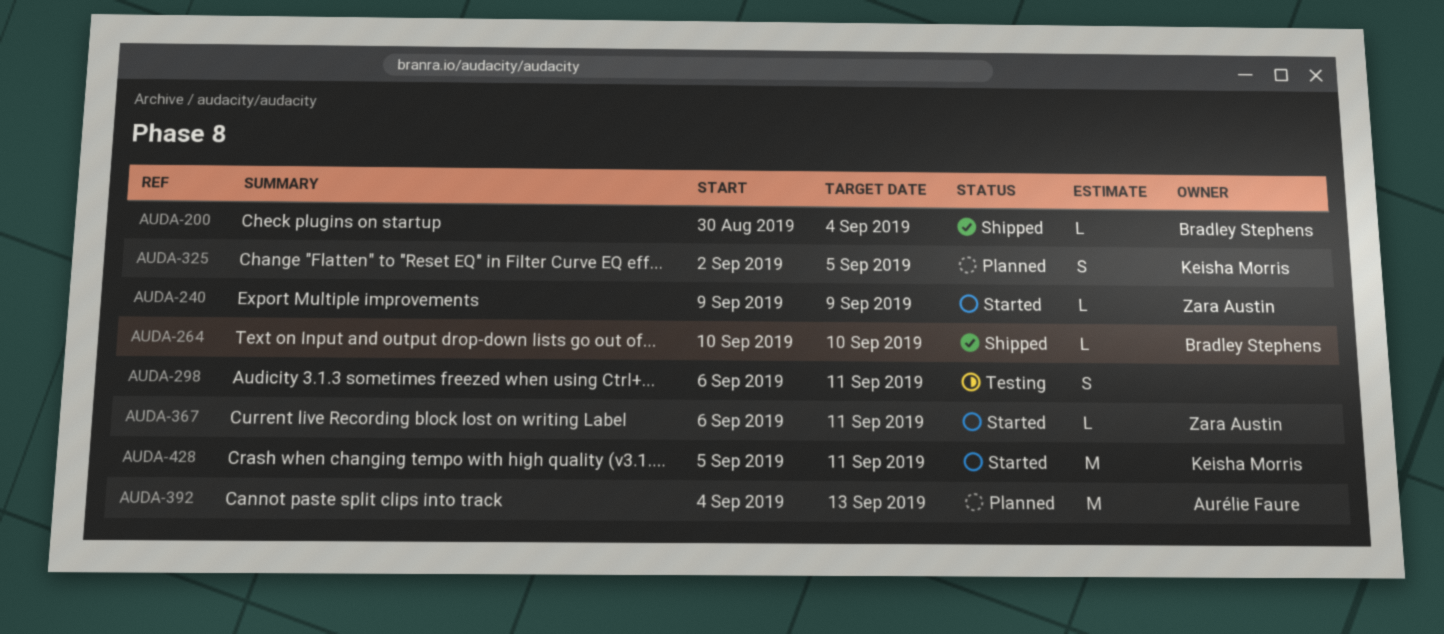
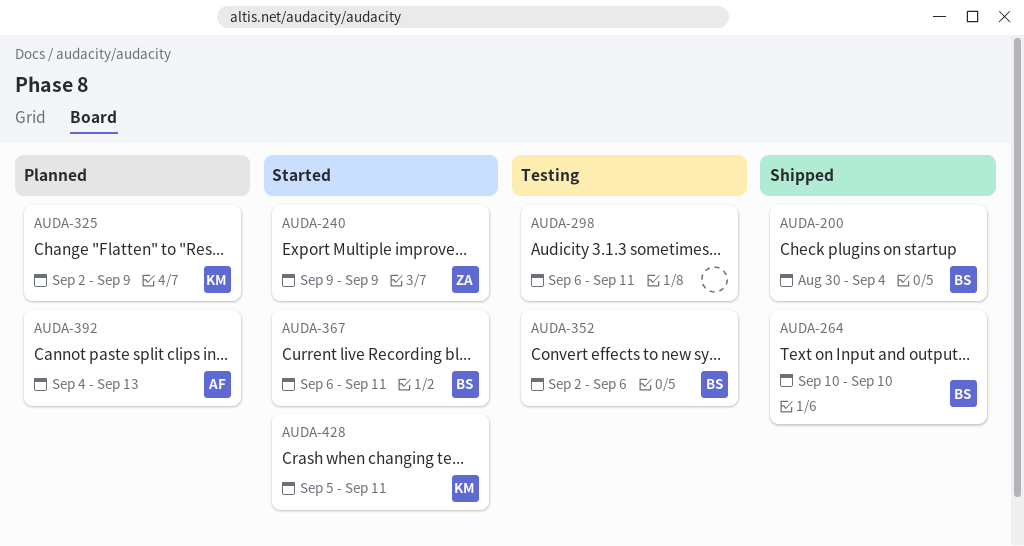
AUDA-325, due: Sep 5 -> Sep 9
AUDA-352: none -> present
AUDA-367, owner: Zara Austin -> Bradley Stephens

